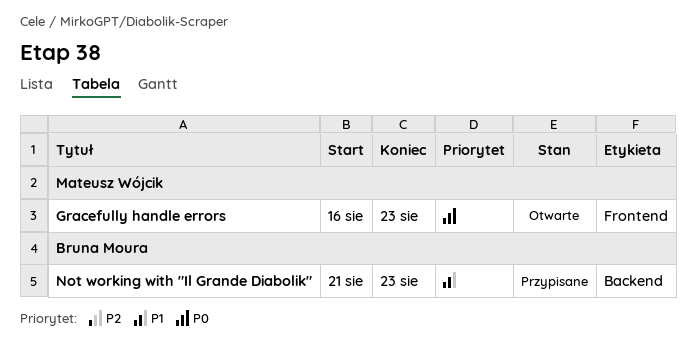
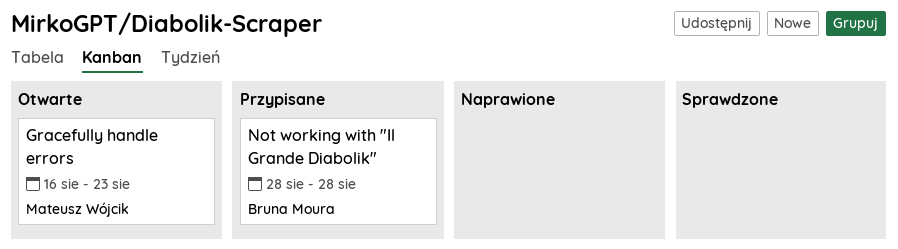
Not working with "Il Grande Diabolik", start: Aug 21 -> Aug 28
Not working with "Il Grande Diabolik", due: Aug 23 -> Aug 28

